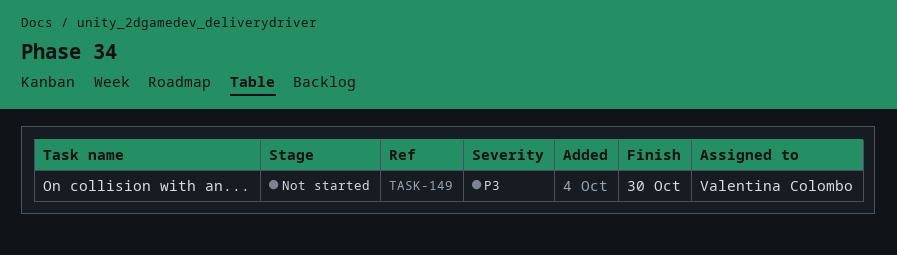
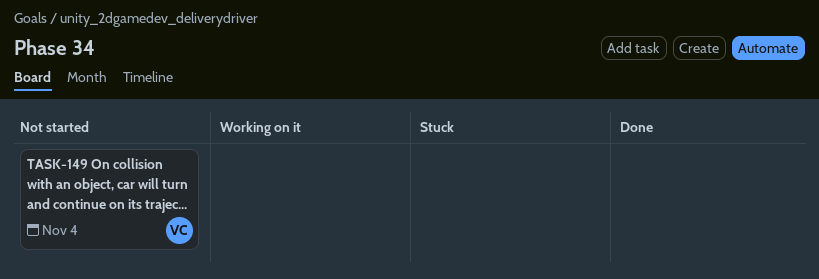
TASK-149, due: Oct 30 -> Nov 4

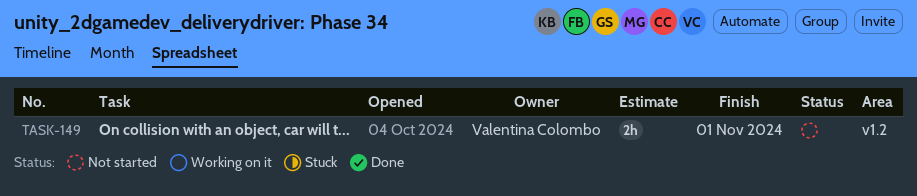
TASK-149, due: Nov 4 -> Nov 1

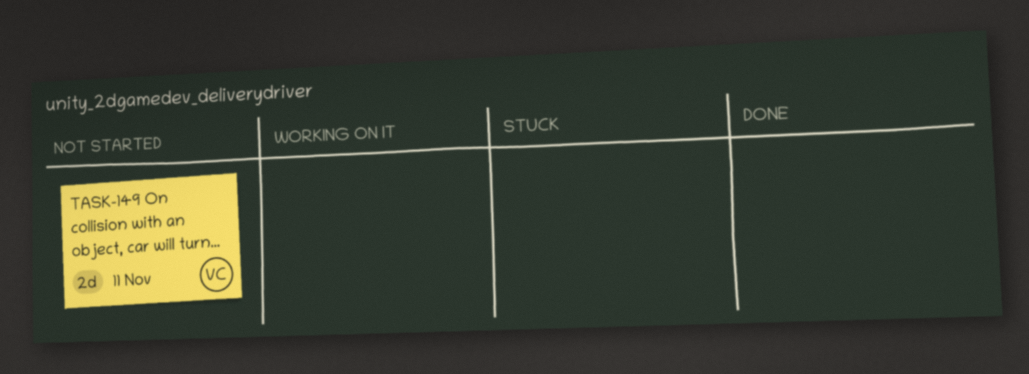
TASK-149, estimate: 2h -> 2d
TASK-149, due: Nov 1 -> Nov 11

